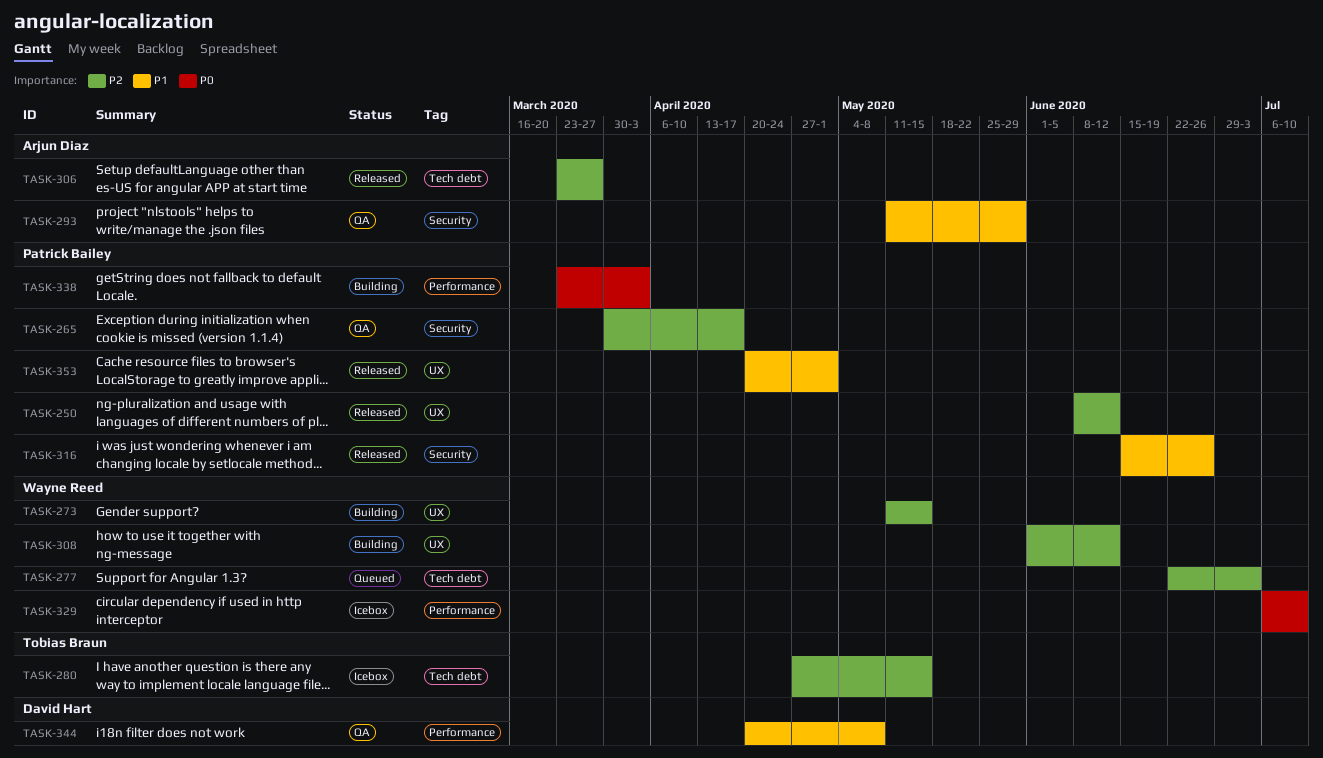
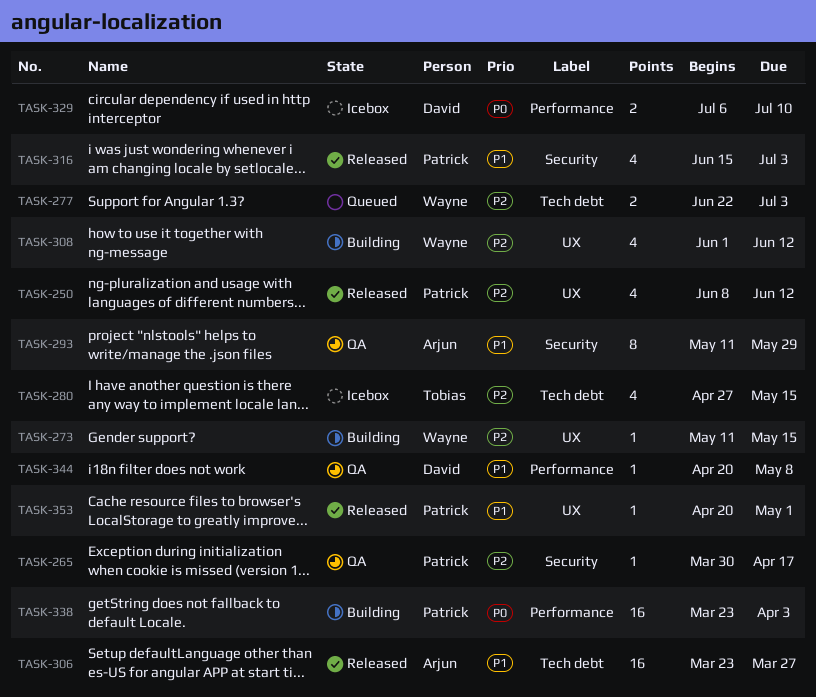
TASK-306, priority: P2 -> P1
TASK-316, due: Jun 26 -> Jul 3
TASK-329, owner: Wayne Reed -> David Hart

